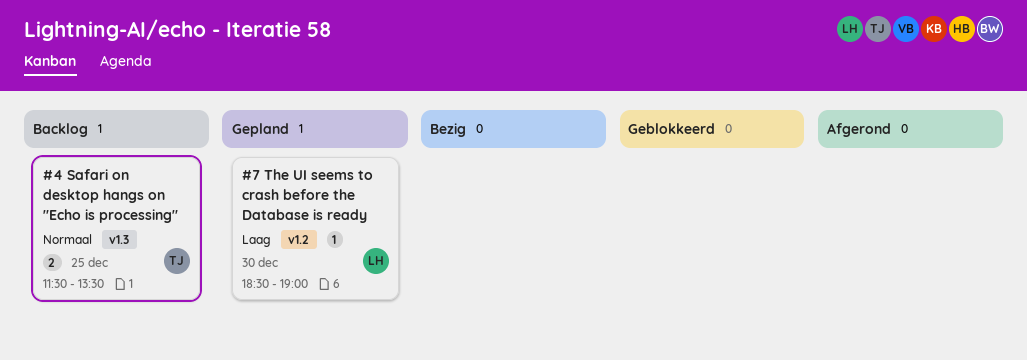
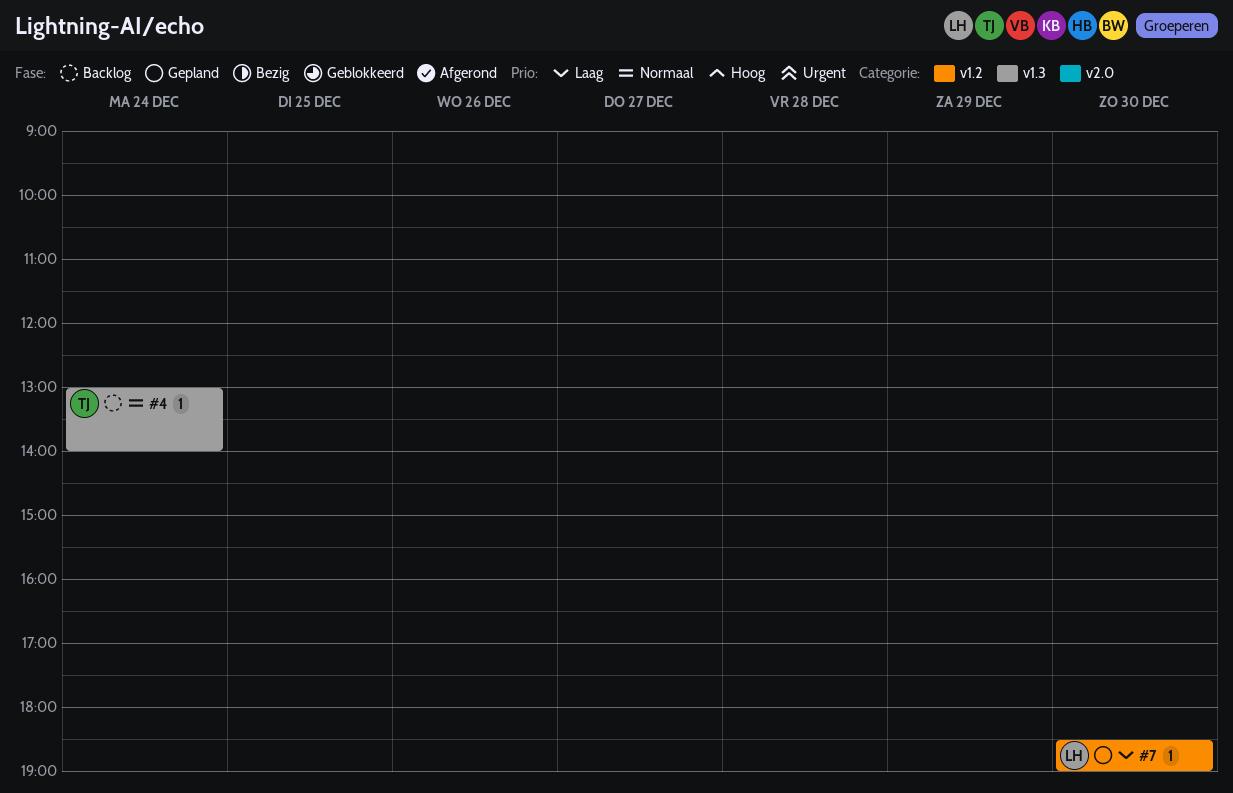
#4, estimate: 2 -> 1
#4, day: Dec 25 -> Dec 24
#4, begins: 11:30 -> 13:00
#4, ends: 13:30 -> 14:00

